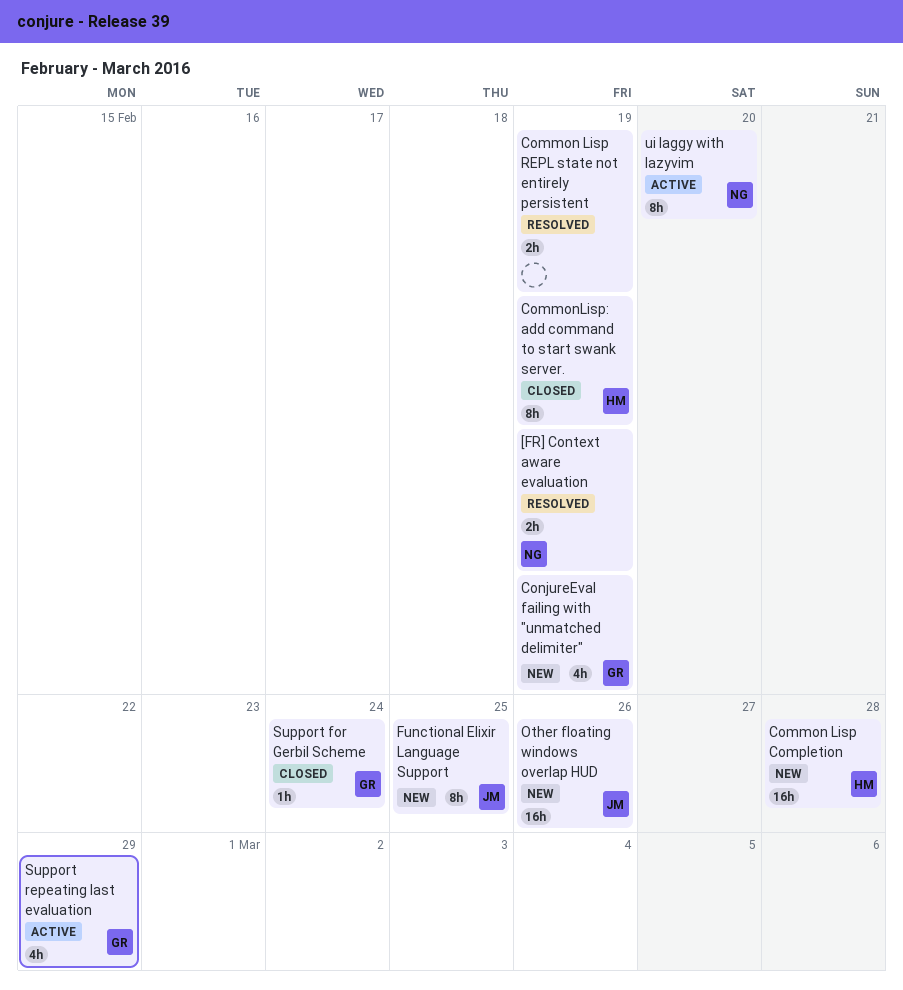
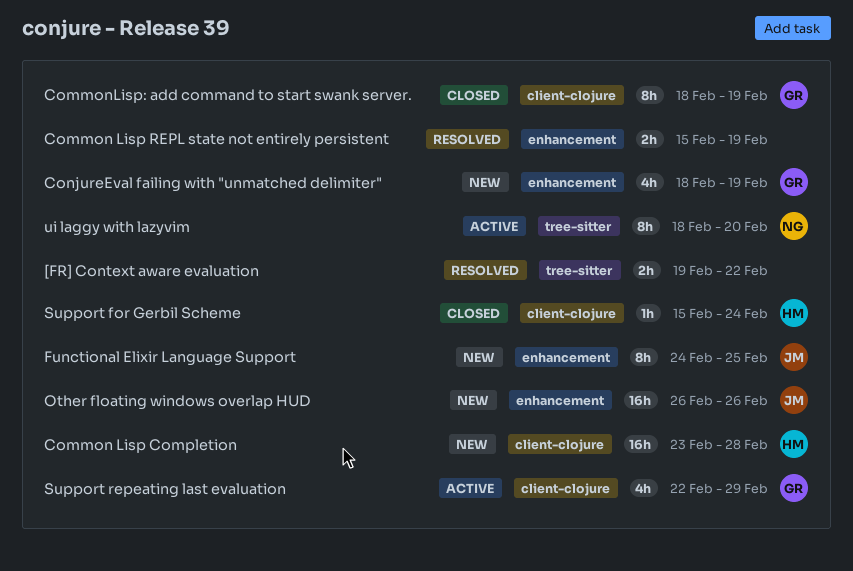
[FR] Context aware evaluation, owner: NG -> none
[FR] Context aware evaluation, due: Feb 19 -> Feb 22
CommonLisp: add command to start swank server., owner: HM -> GR
Support for Gerbil Scheme, owner: GR -> HM

